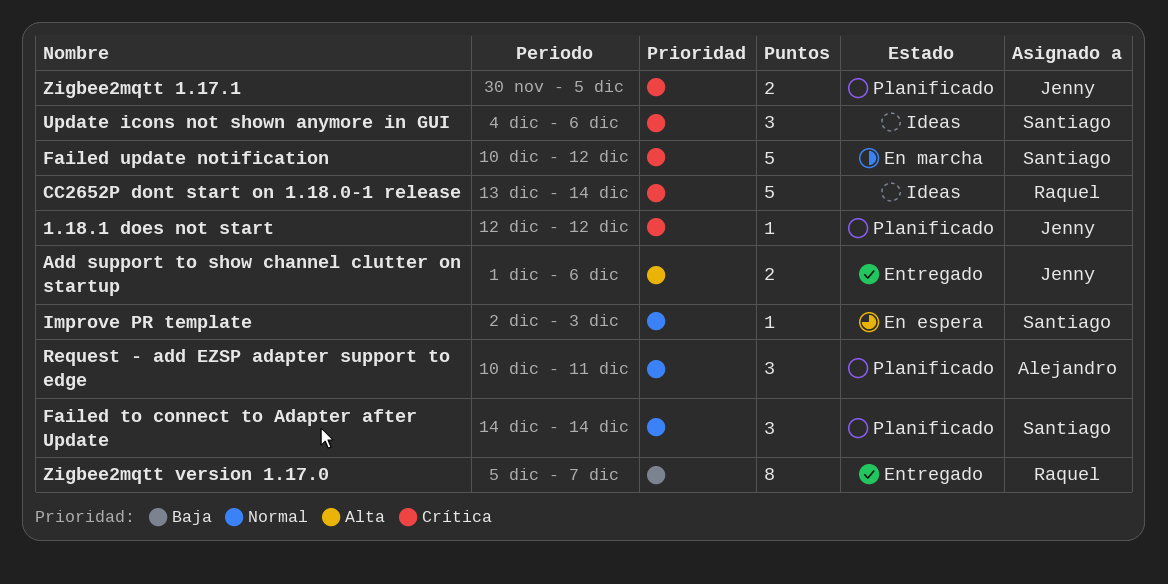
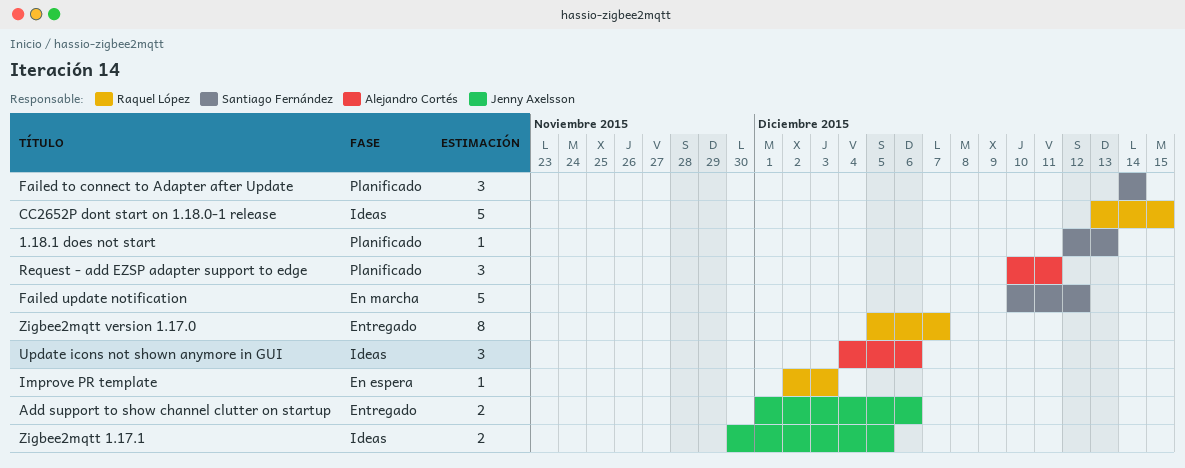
1.18.1 does not start, owner: Jenny Axelsson -> Santiago Fernández
1.18.1 does not start, due: Dec 12 -> Dec 13
CC2652P dont start on 1.18.0-1 release, due: Dec 14 -> Dec 15
Improve PR template, owner: Santiago Fernández -> Raquel López
Update icons not shown anymore in GUI, owner: Santiago Fernández -> Alejandro Cortés
Zigbee2mqtt 1.17.1, status: Planificado -> Ideas

